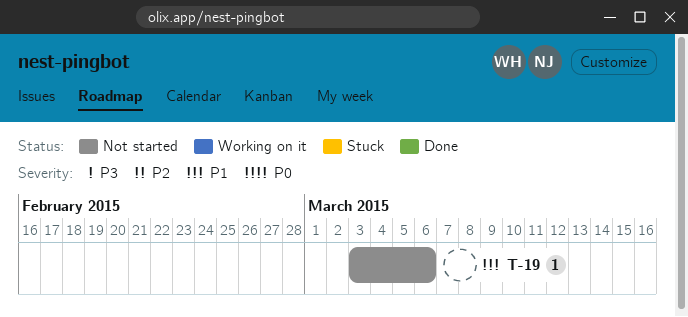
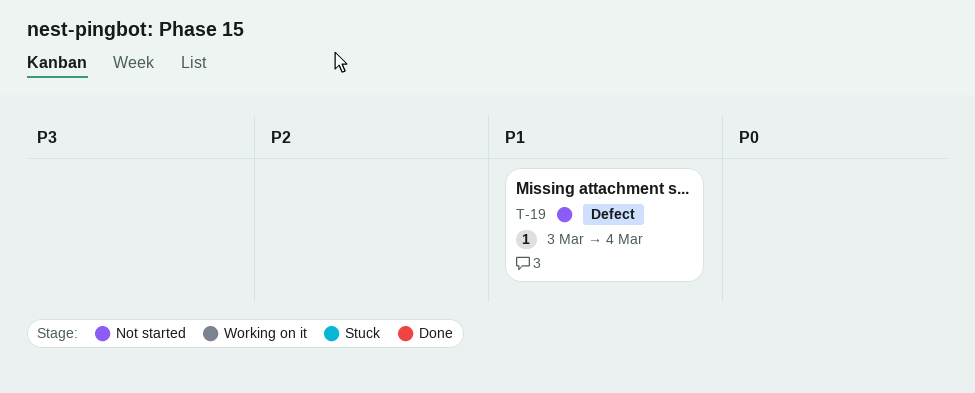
T-19, due: Mar 6 -> Mar 4

